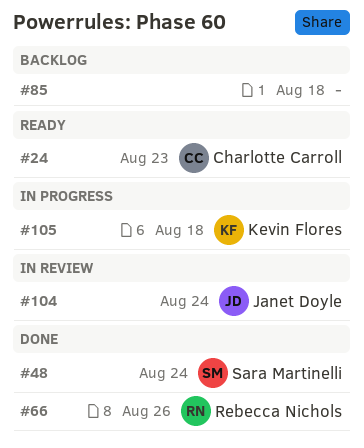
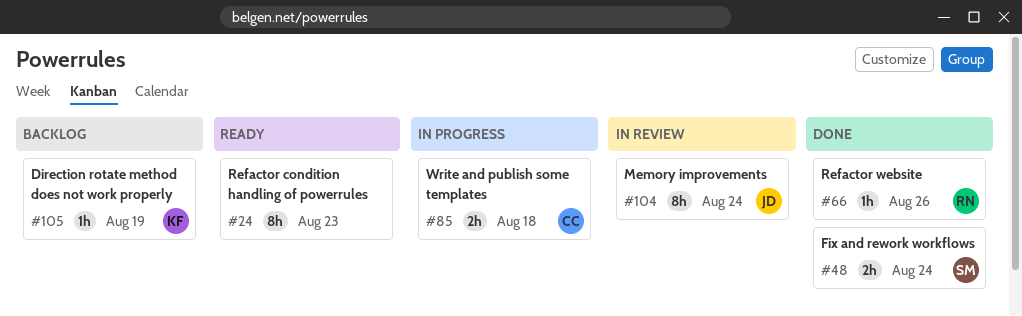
#24, owner: Charlotte Carroll -> none
#85, status: Backlog -> In progress
#85, owner: none -> Charlotte Carroll
#105, status: In progress -> Backlog
#105, due: Aug 18 -> Aug 19

